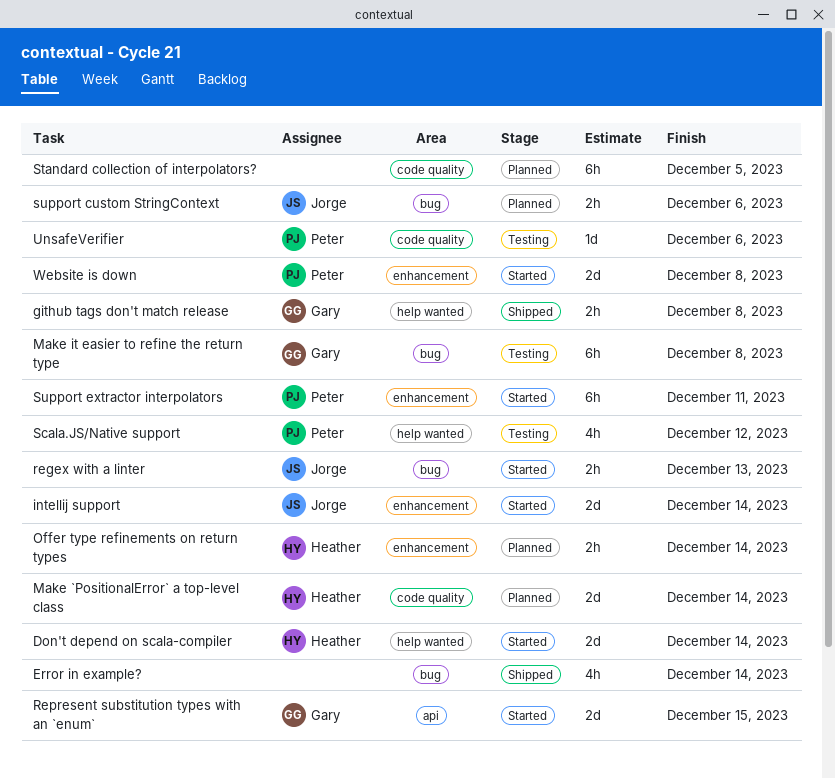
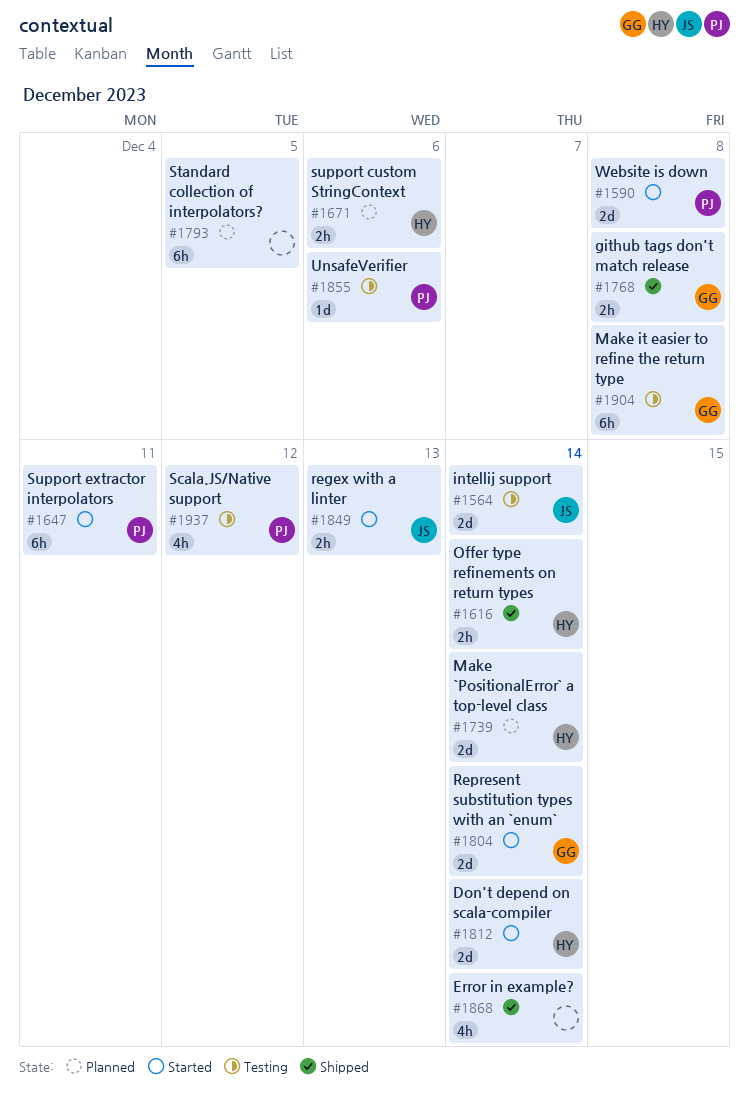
intellij support, status: Started -> Testing
Offer type refinements on return types, status: Planned -> Shipped
Represent substitution types with an `enum`, due: Dec 15 -> Dec 14
support custom StringContext, owner: Jorge -> Heather

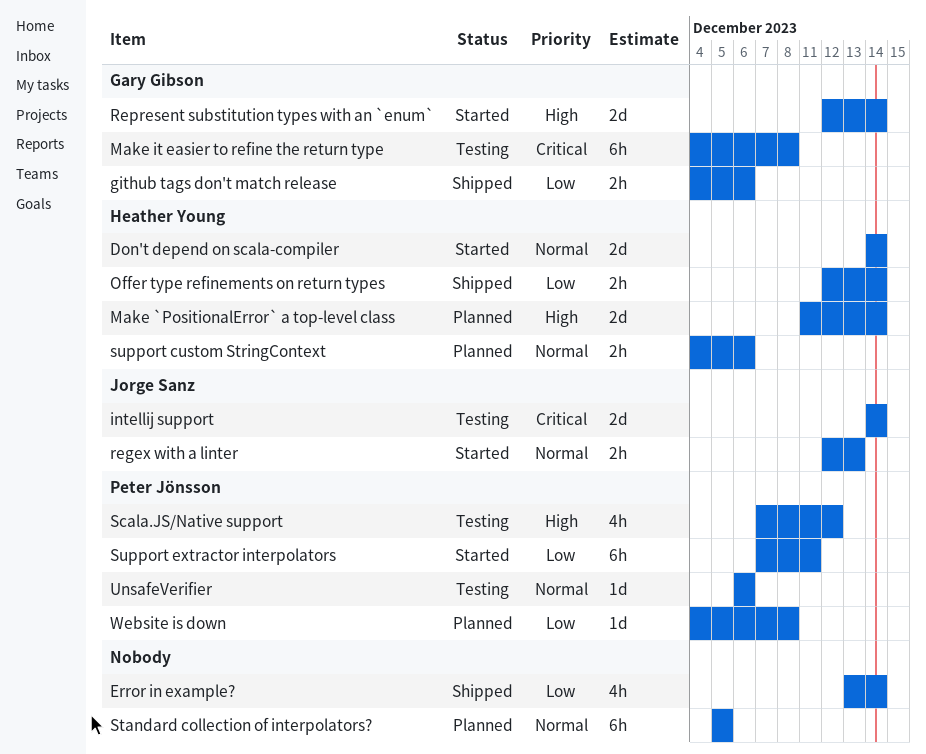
github tags don't match release, due: Dec 8 -> Dec 6
Website is down, status: Started -> Planned
Website is down, estimate: 2d -> 1d

